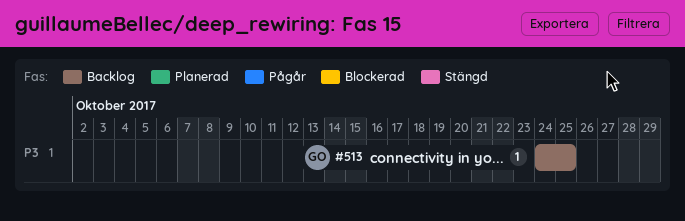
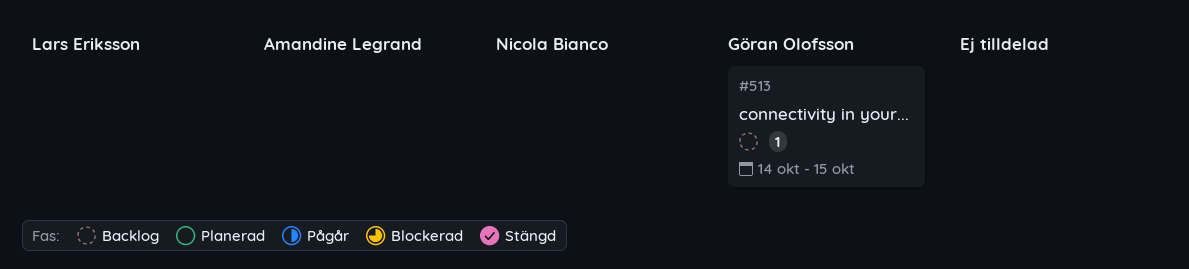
#513, start: Oct 24 -> Oct 14
#513, due: Oct 25 -> Oct 15

